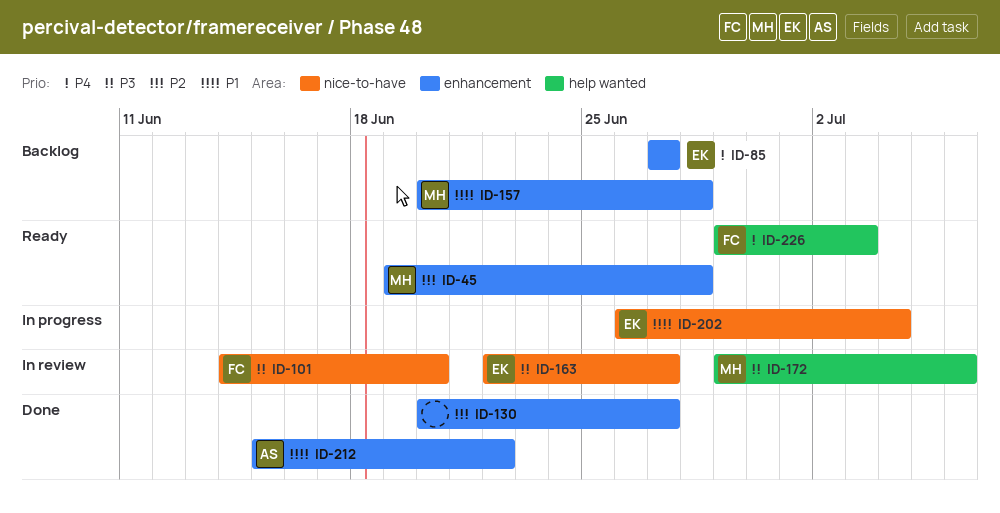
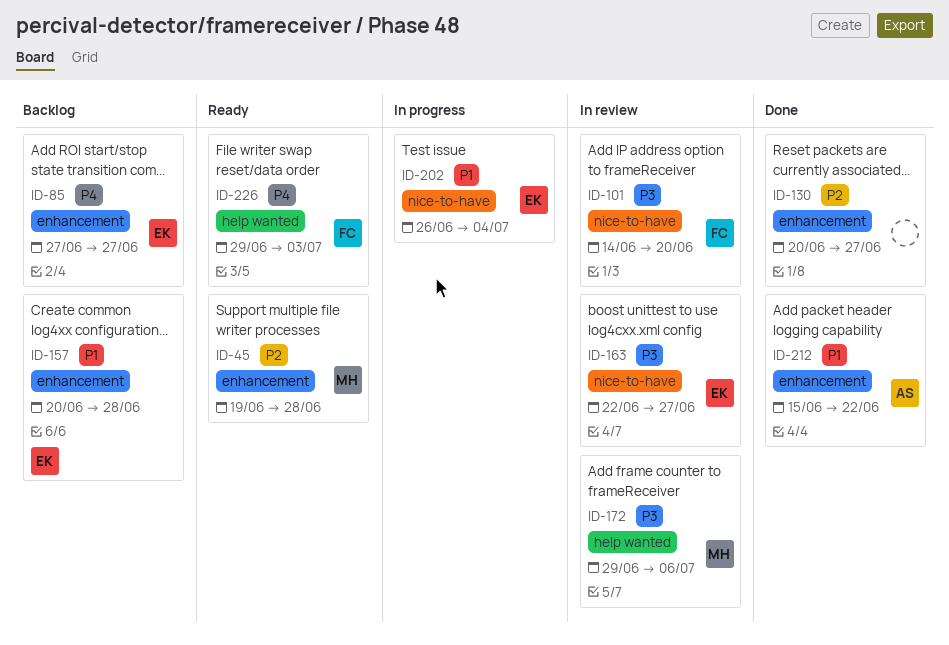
ID-157, owner: MH -> EK

